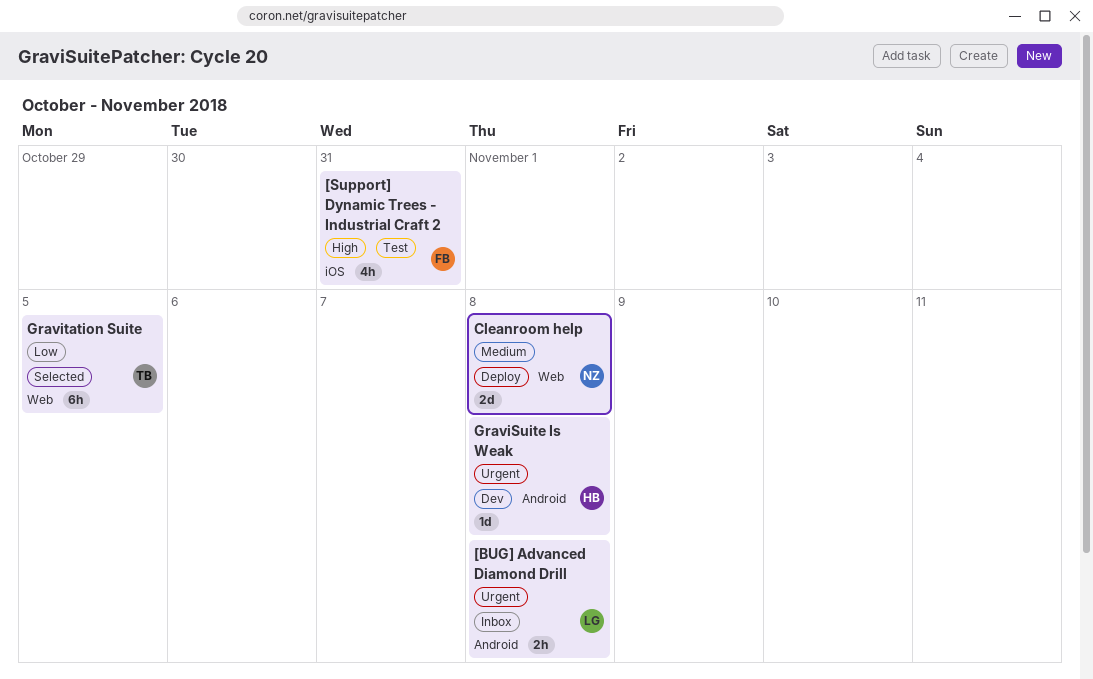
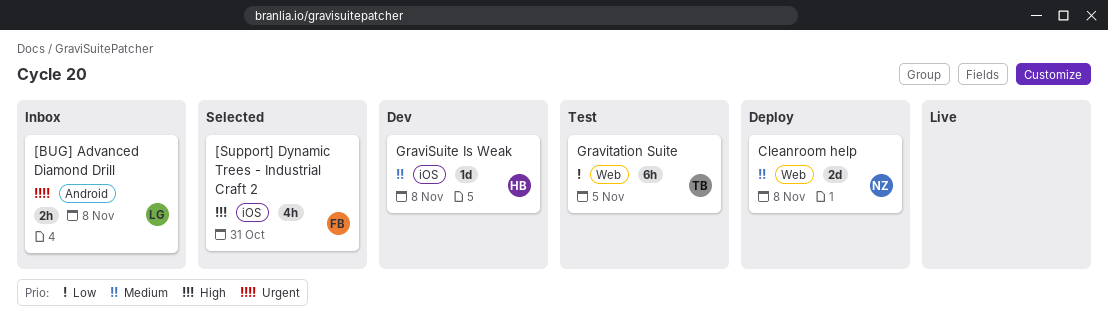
[Support] Dynamic Trees - Industrial Craft 2, status: Test -> Selected
GraviSuite Is Weak, priority: Urgent -> Medium
GraviSuite Is Weak, label: Android -> iOS
Gravitation Suite, status: Selected -> Test

